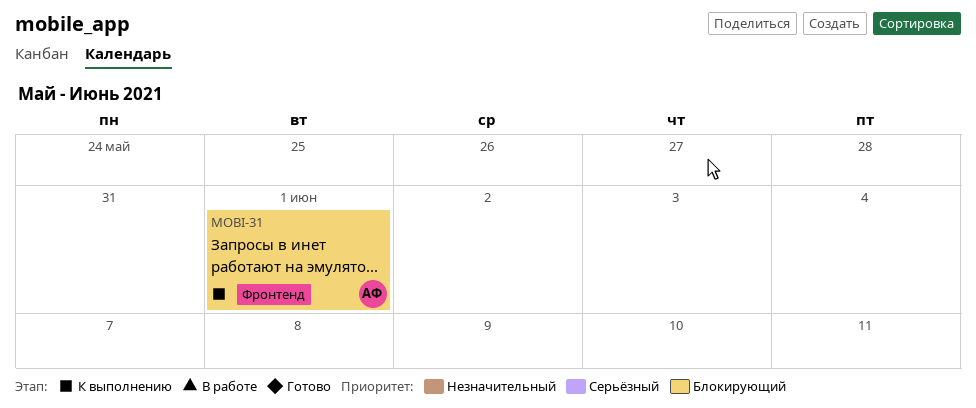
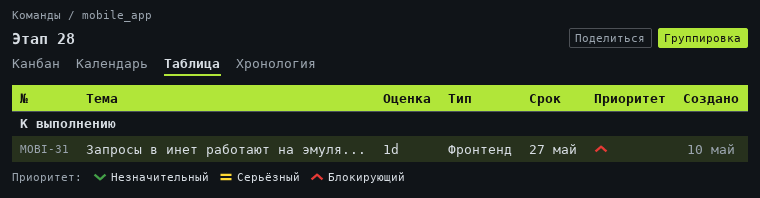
MOBI-31, due: Jun 1 -> May 27

